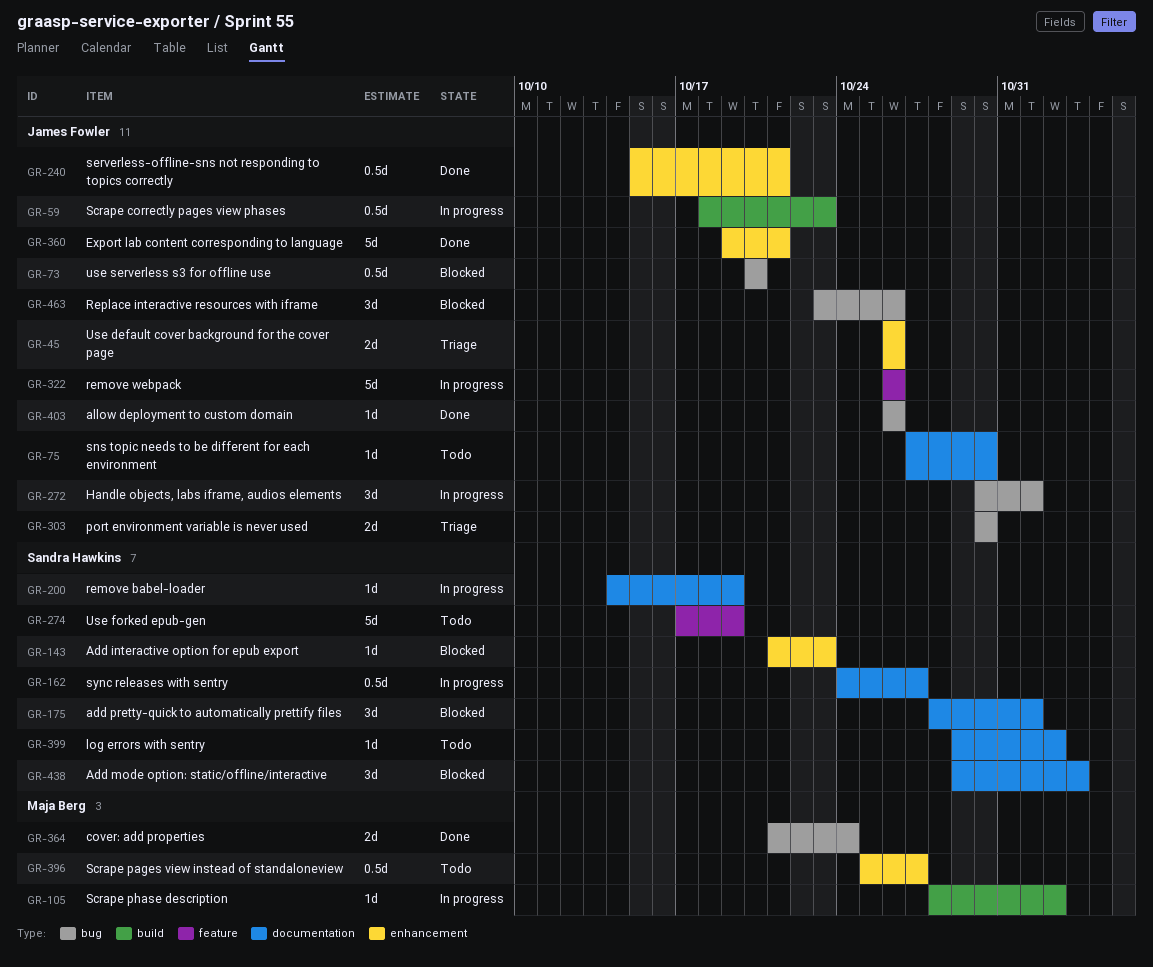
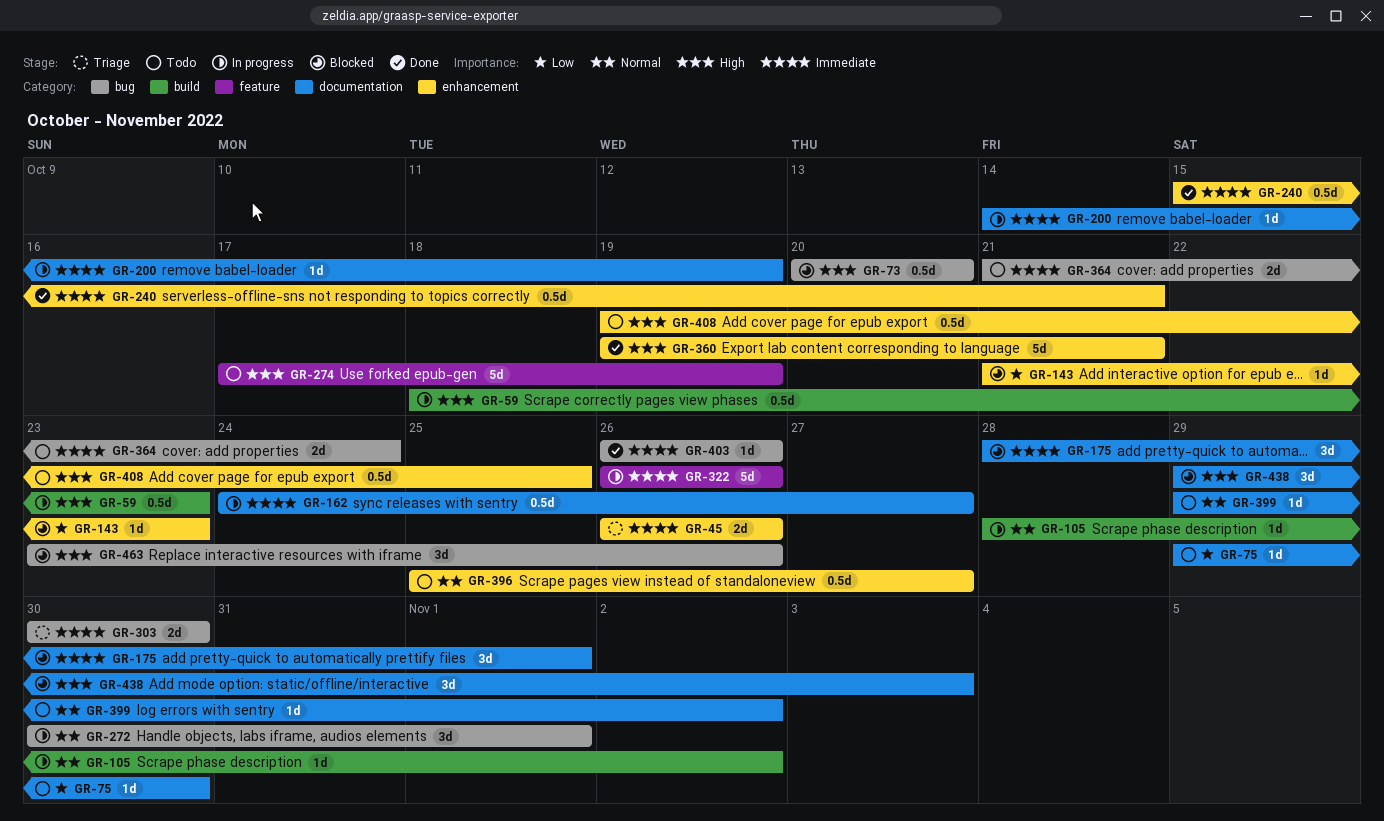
GR-75, start: Oct 27 -> Oct 29
GR-364, status: Done -> Todo
GR-408: none -> present

